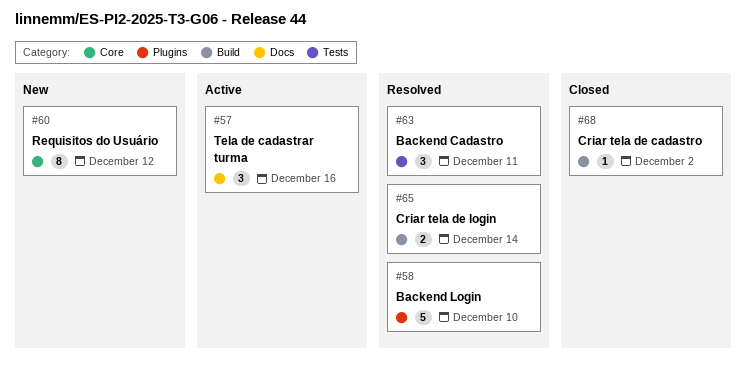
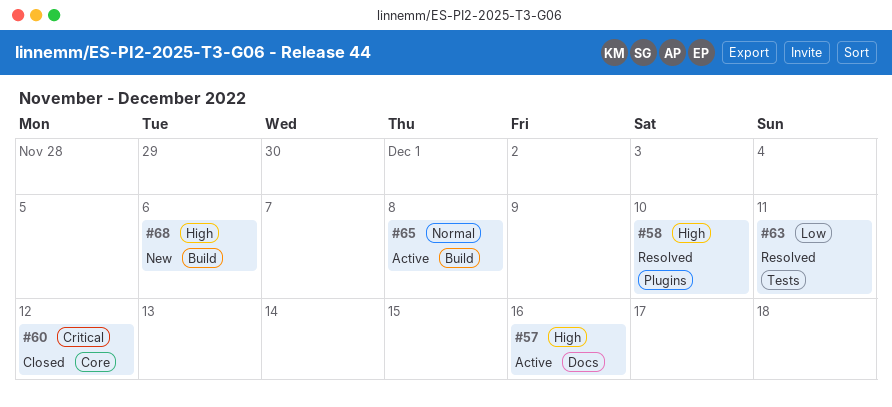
#60, status: New -> Closed
#65, status: Resolved -> Active
#65, due: Dec 14 -> Dec 8
#68, status: Closed -> New
#68, due: Dec 2 -> Dec 6

